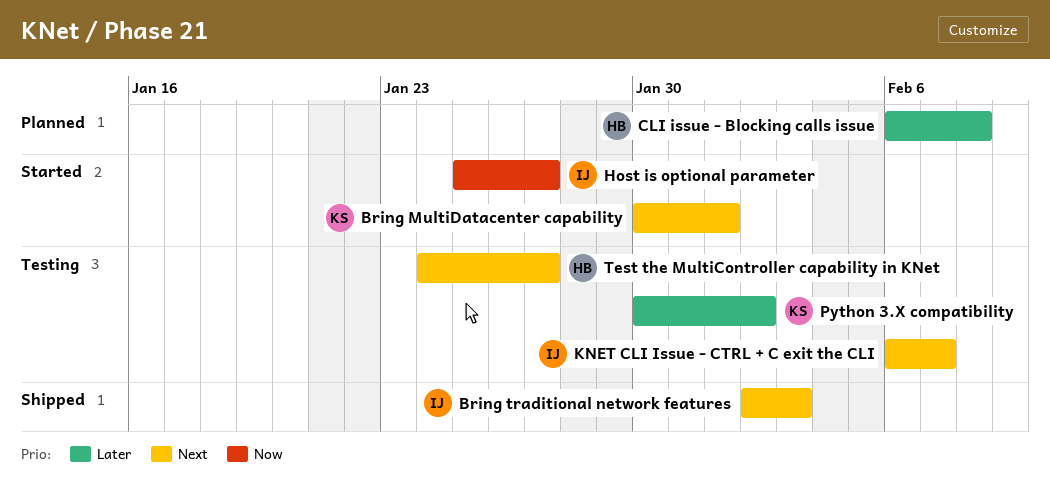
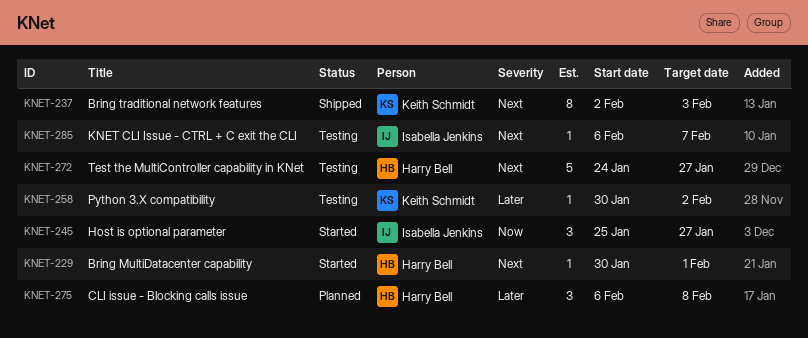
Bring MultiDatacenter capability, owner: Keith Schmidt -> Harry Bell
Bring traditional network features, owner: Isabella Jenkins -> Keith Schmidt

